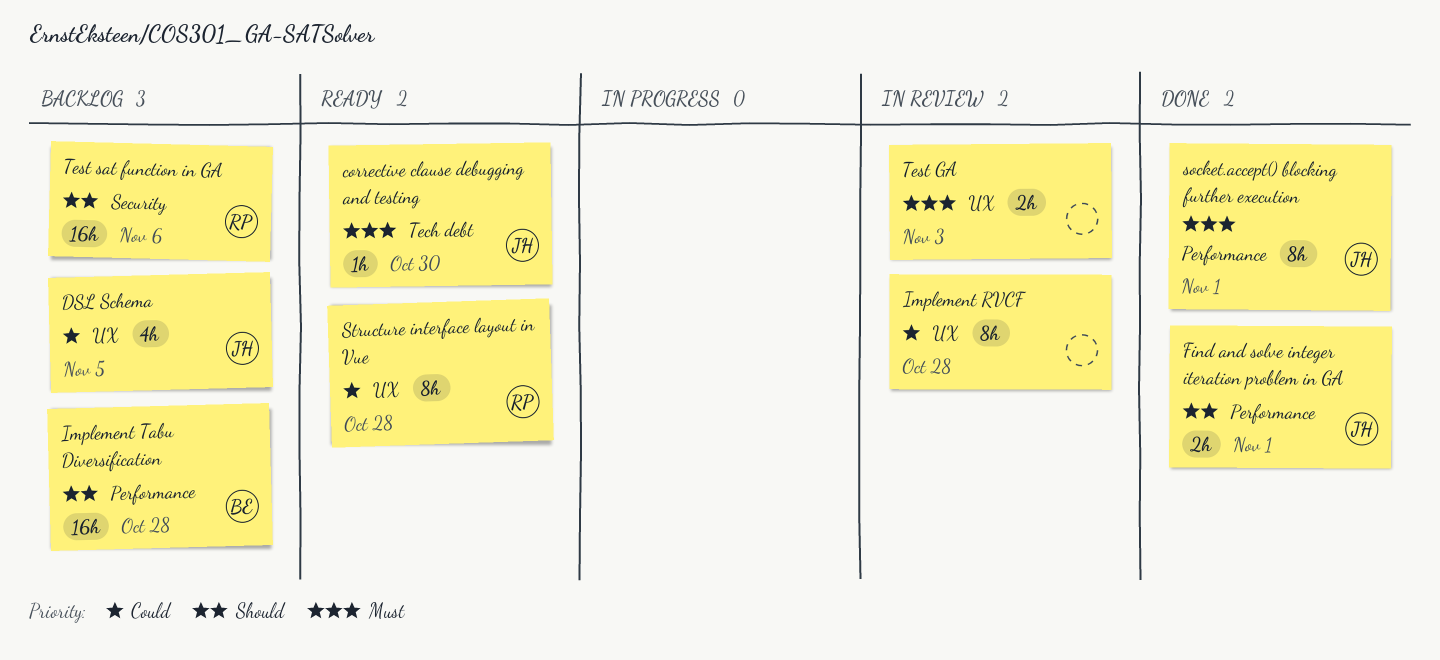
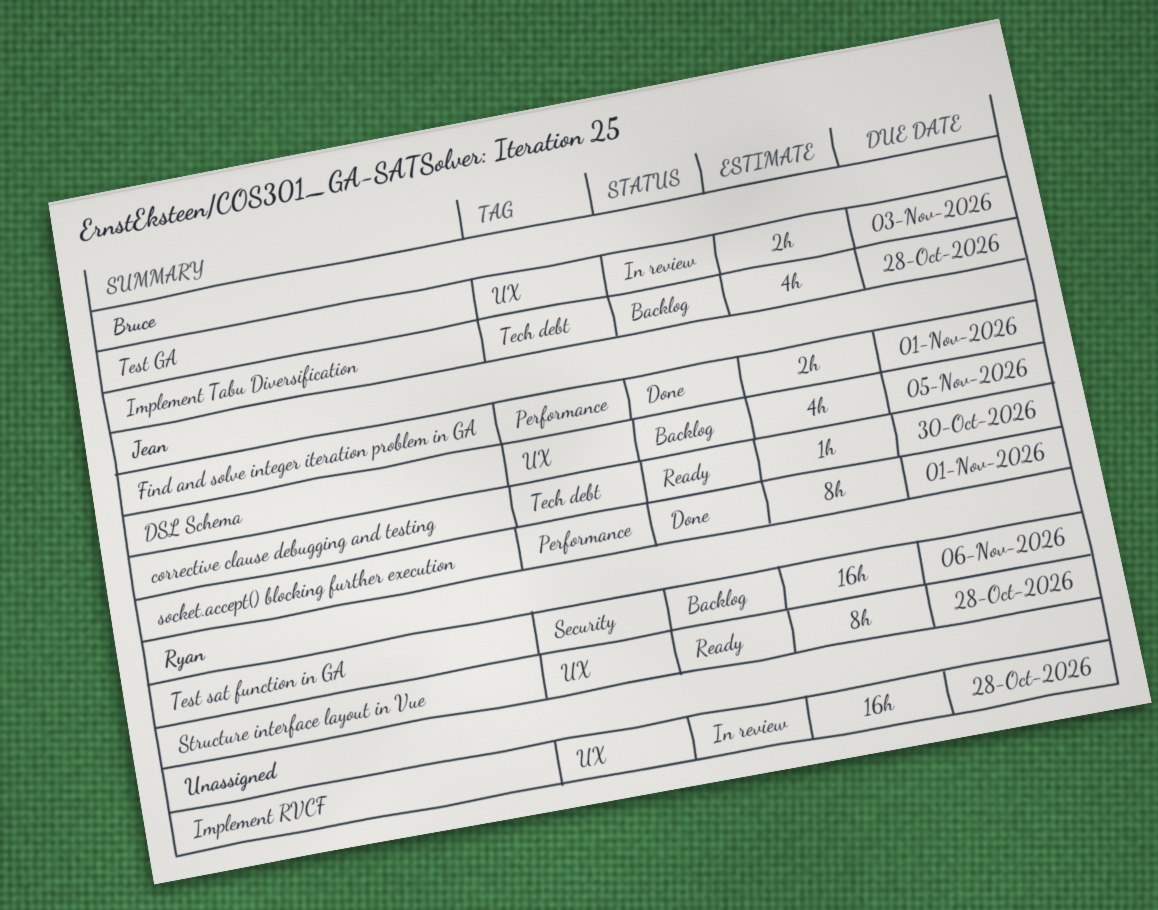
Implement RVCF, estimate: 8h -> 16h
Implement Tabu Diversification, label: Performance -> Tech debt
Implement Tabu Diversification, estimate: 16h -> 4h
Test GA, owner: none -> Bruce

